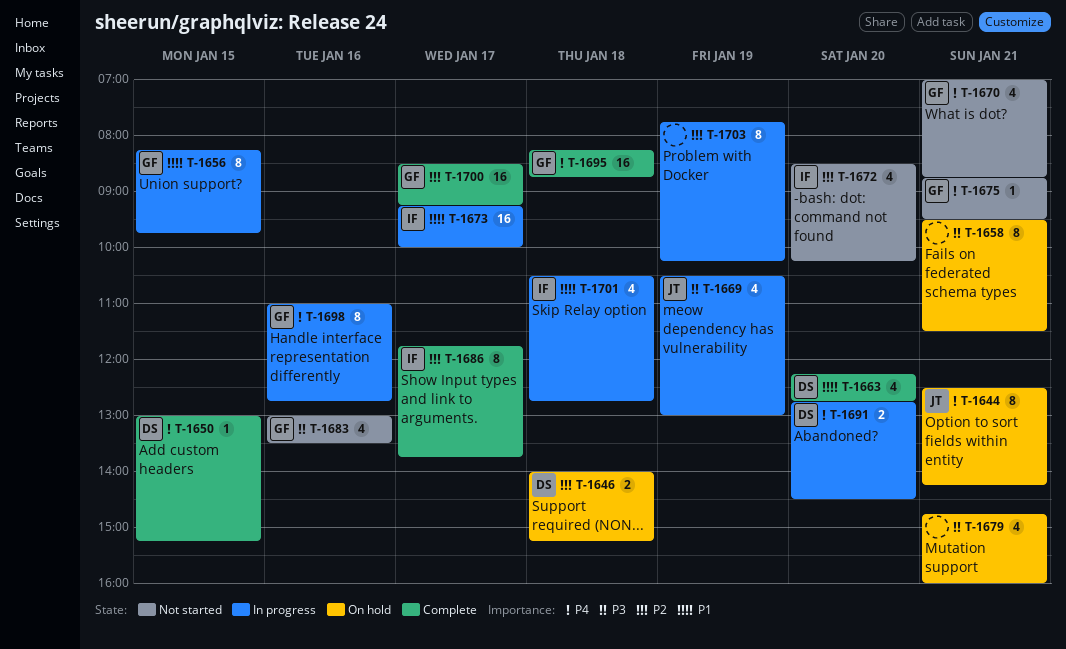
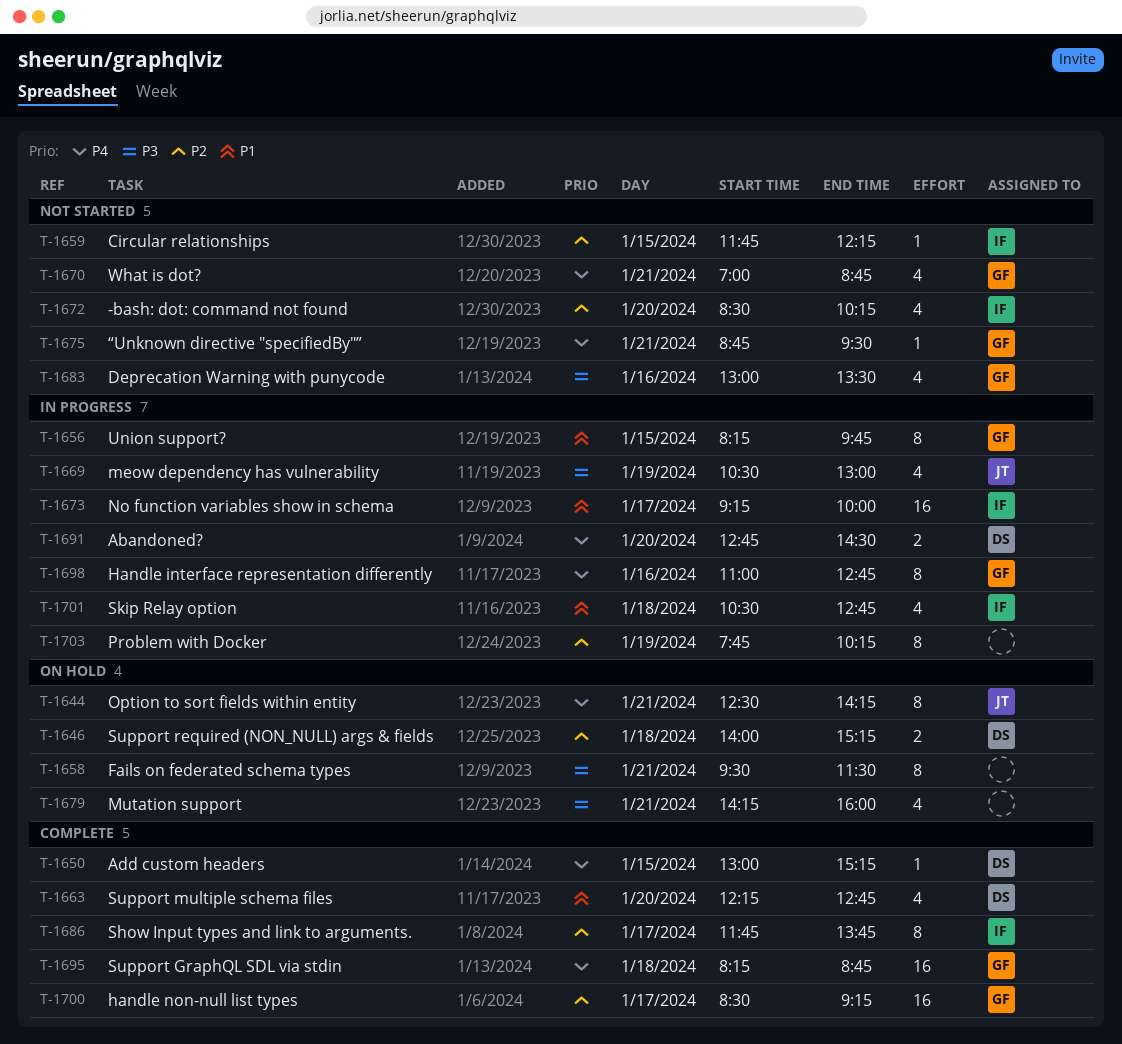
T-1659: none -> present
T-1679, begins: 14:45 -> 14:15

